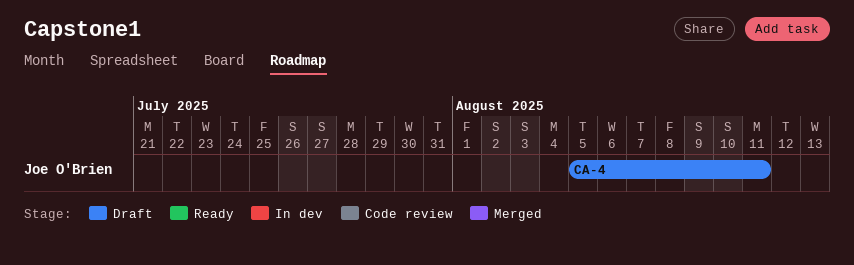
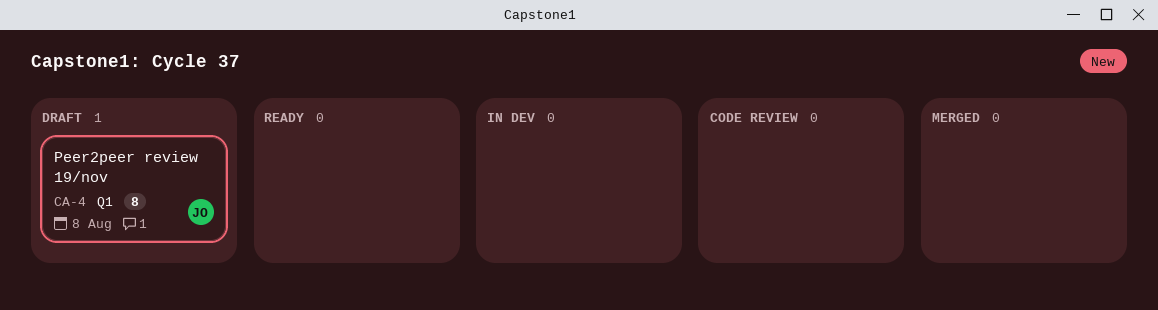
CA-4, due: Aug 11 -> Aug 8

